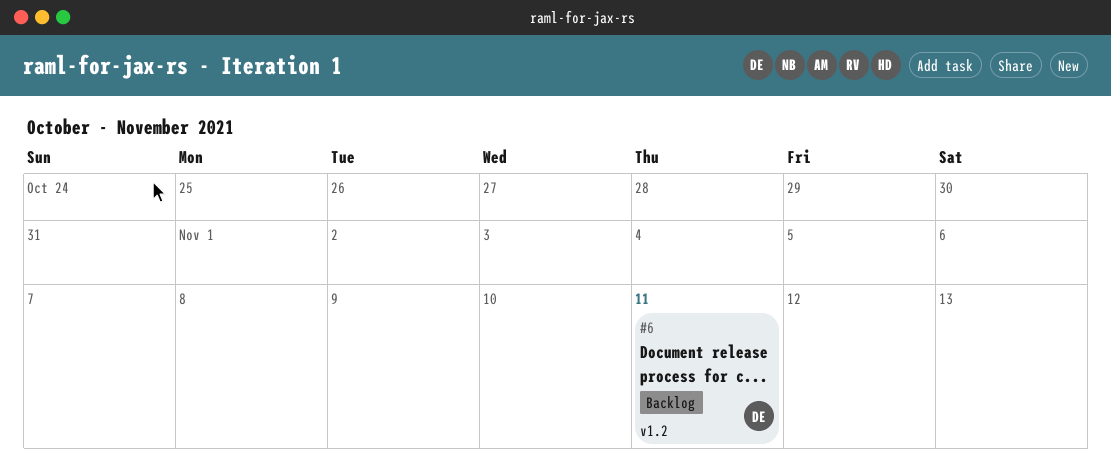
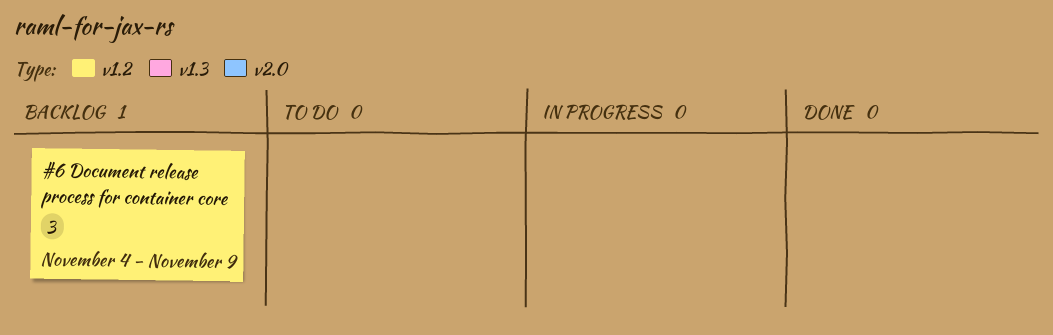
#6, due: Nov 11 -> Nov 9

